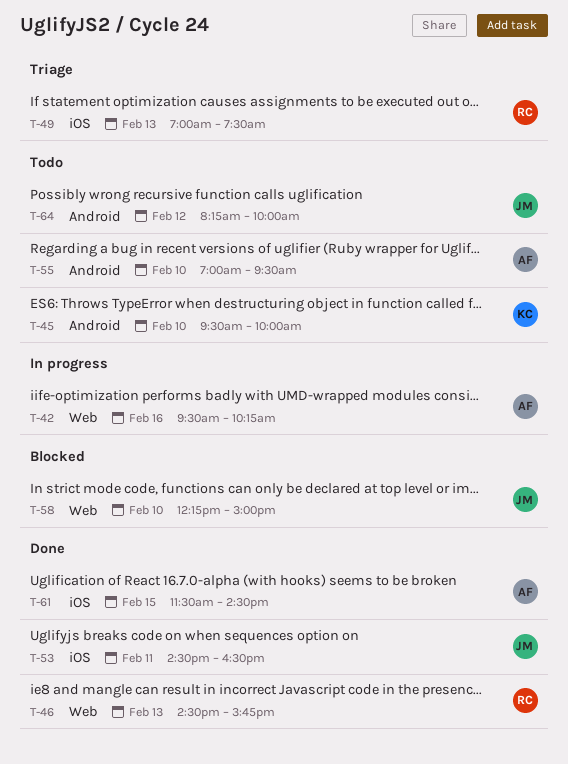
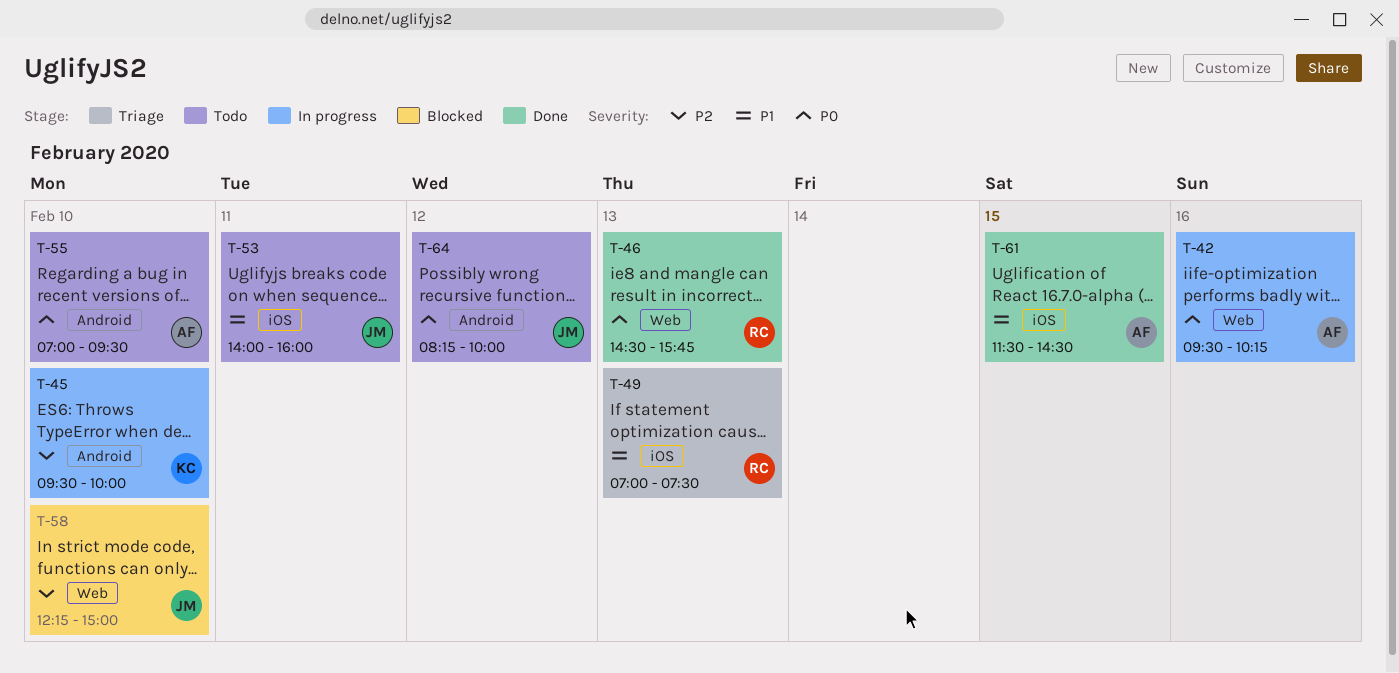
T-45, status: Todo -> In progress
T-53, status: Done -> Todo
T-53, begins: 14:30 -> 14:00
T-53, ends: 16:30 -> 16:00

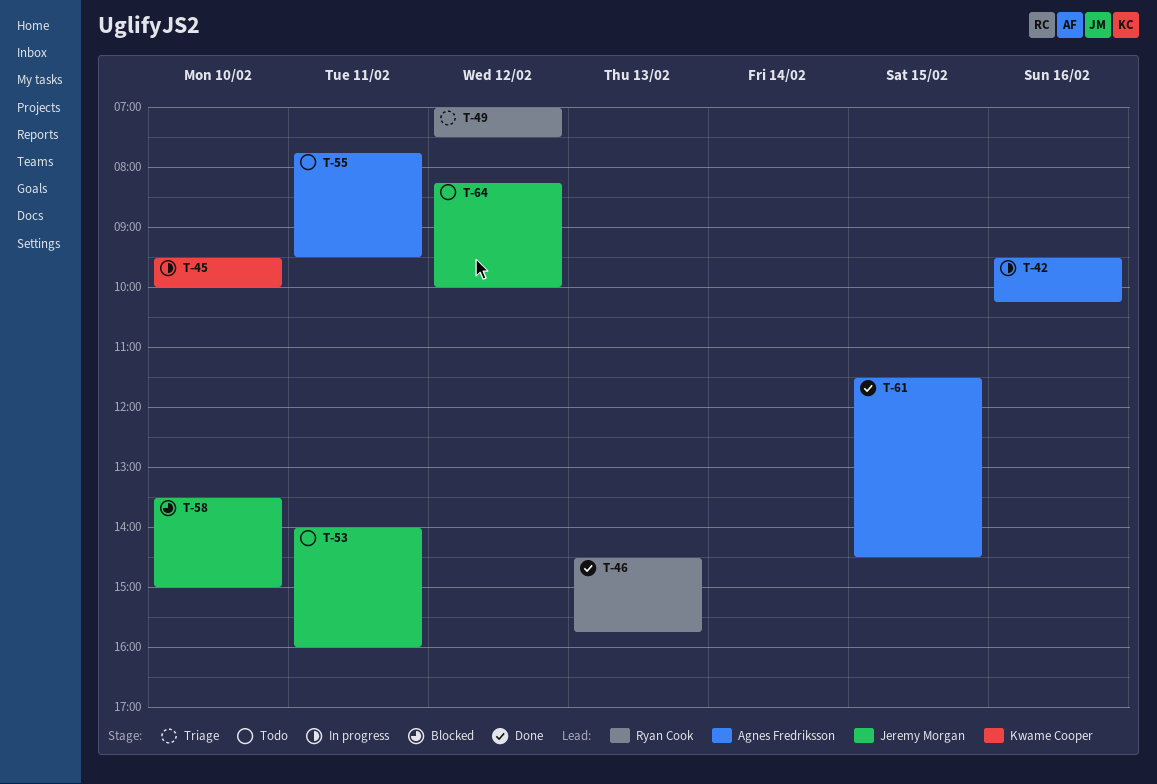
T-49, day: Feb 13 -> Feb 12
T-55, day: Feb 10 -> Feb 11
T-55, begins: 07:00 -> 07:45
T-58, begins: 12:15 -> 13:30

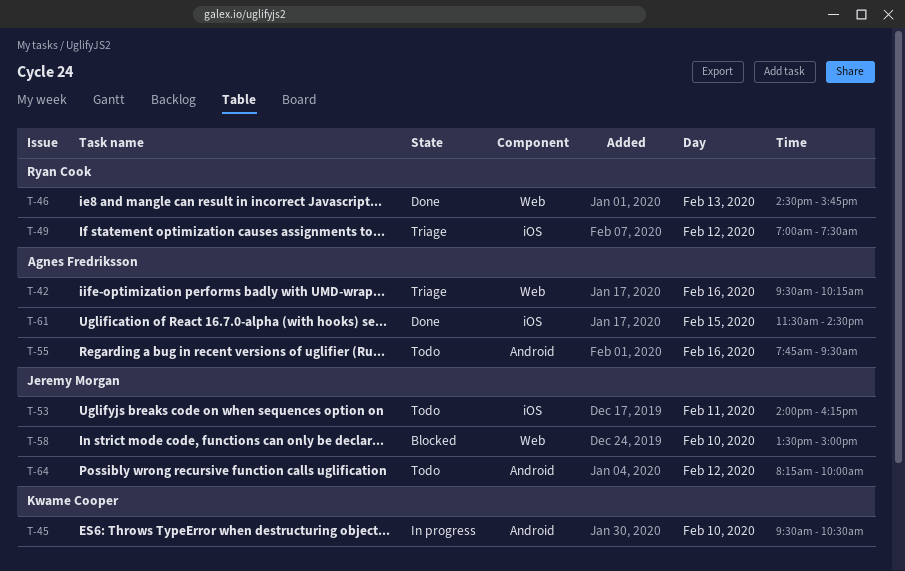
T-42, status: In progress -> Triage
T-45, ends: 10:00 -> 10:30
T-53, ends: 16:00 -> 16:15
T-55, day: Feb 11 -> Feb 16

